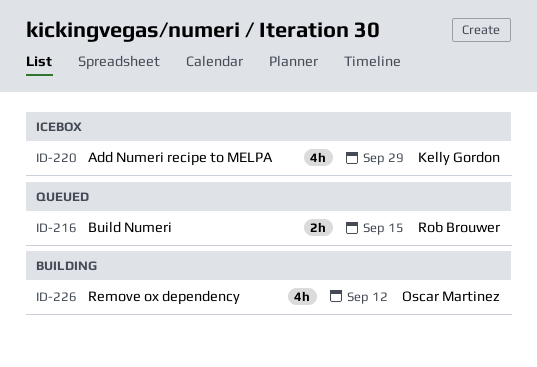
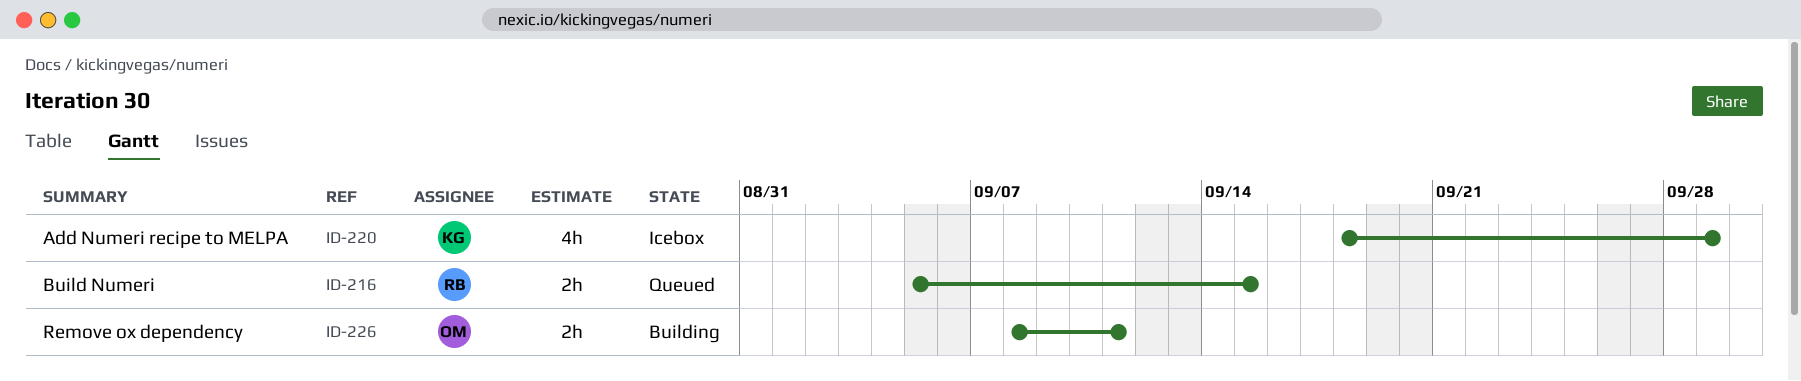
ID-226, estimate: 4h -> 2h
ID-226, due: Sep 12 -> Sep 11

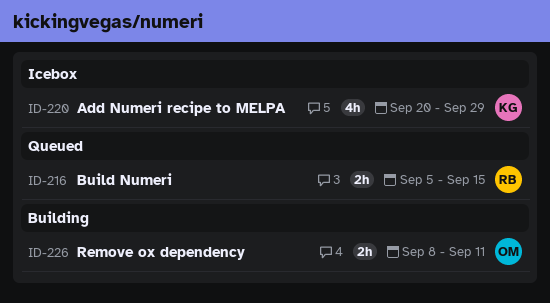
ID-220, start: Sep 18 -> Sep 20

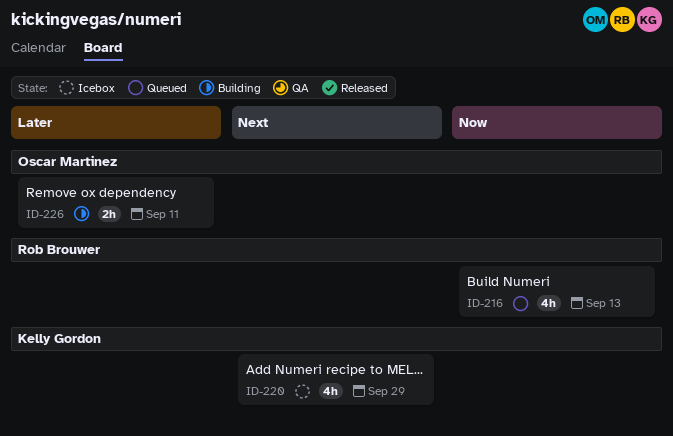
ID-216, estimate: 2h -> 4h
ID-216, due: Sep 15 -> Sep 13

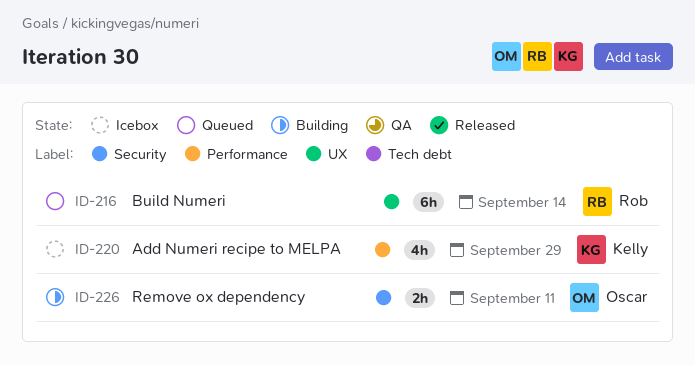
ID-216, estimate: 4h -> 6h
ID-216, due: Sep 13 -> Sep 14

